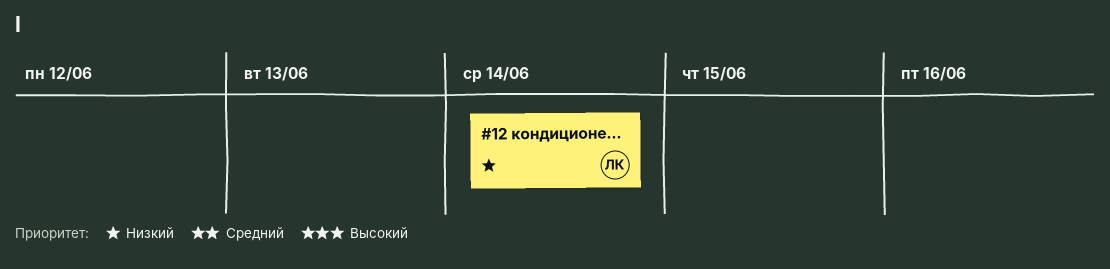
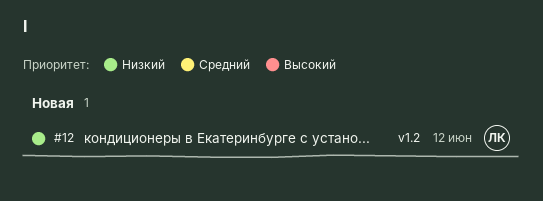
#12, due: Jun 14 -> Jun 12

